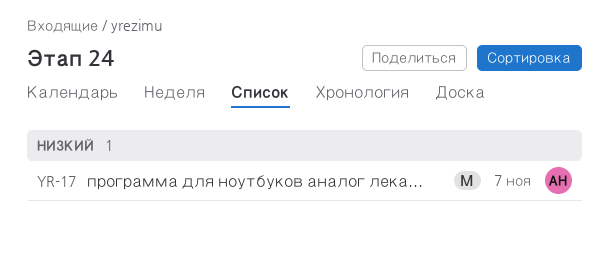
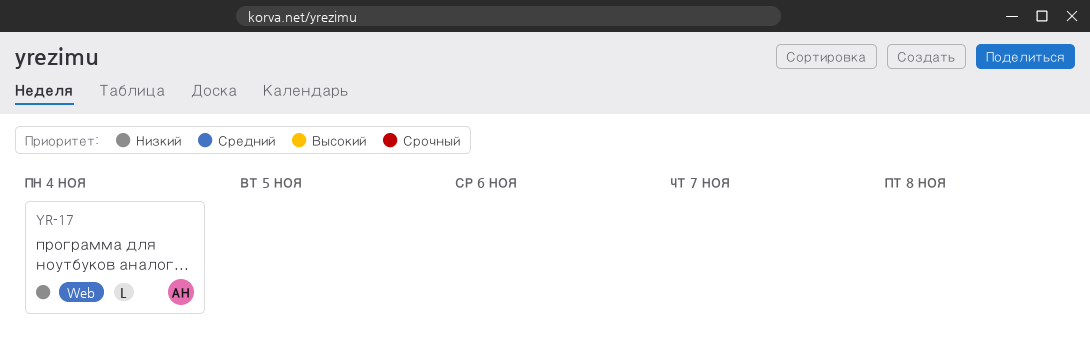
YR-17, estimate: M -> L
YR-17, due: Nov 7 -> Nov 4

